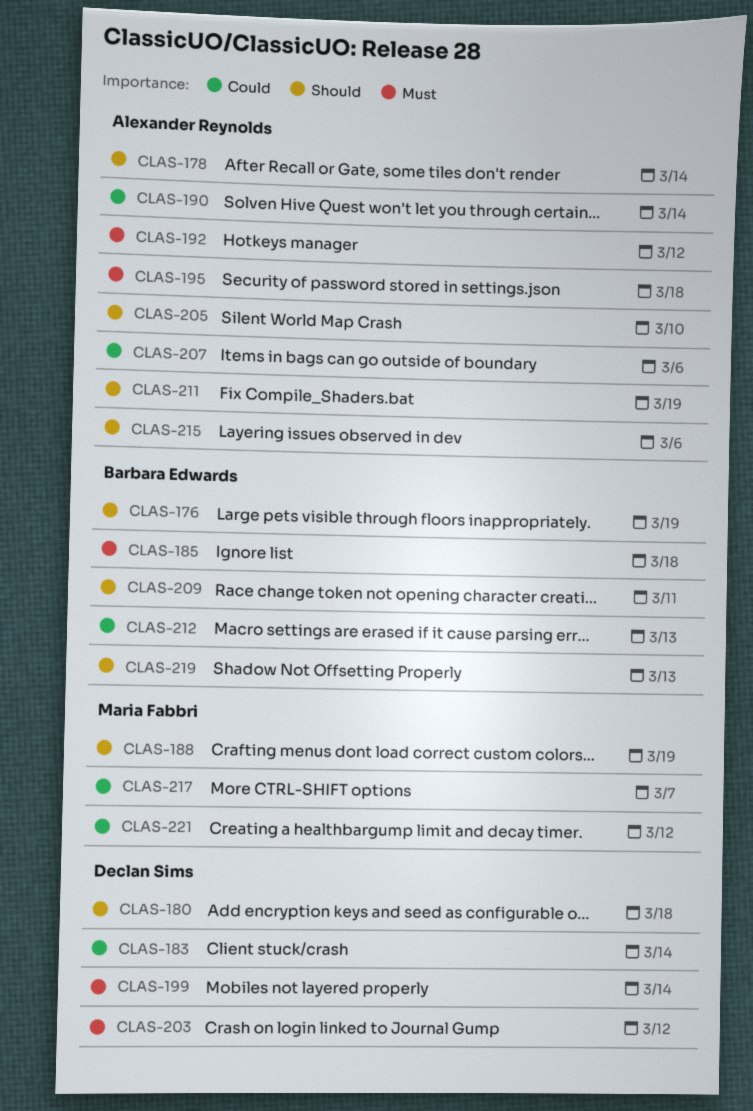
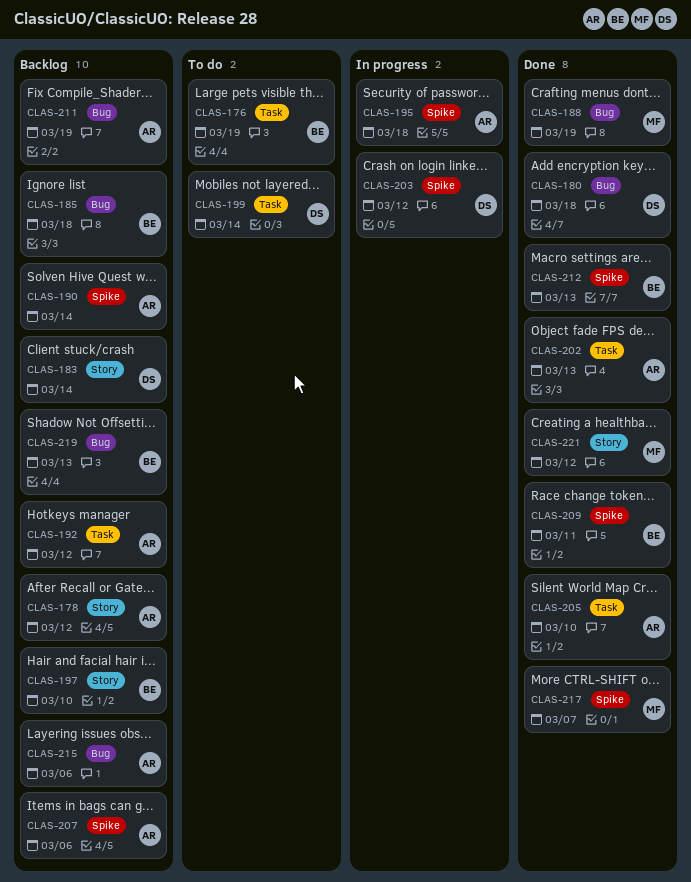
CLAS-178, due: Mar 14 -> Mar 12
CLAS-197: none -> present
CLAS-202: none -> present

